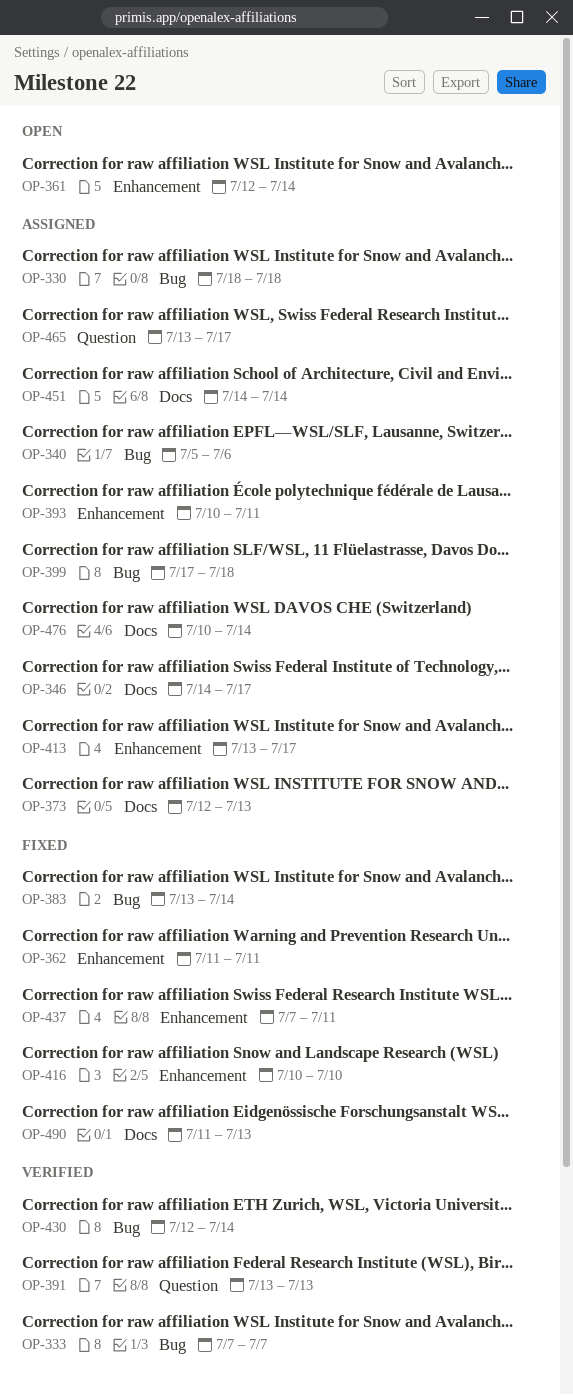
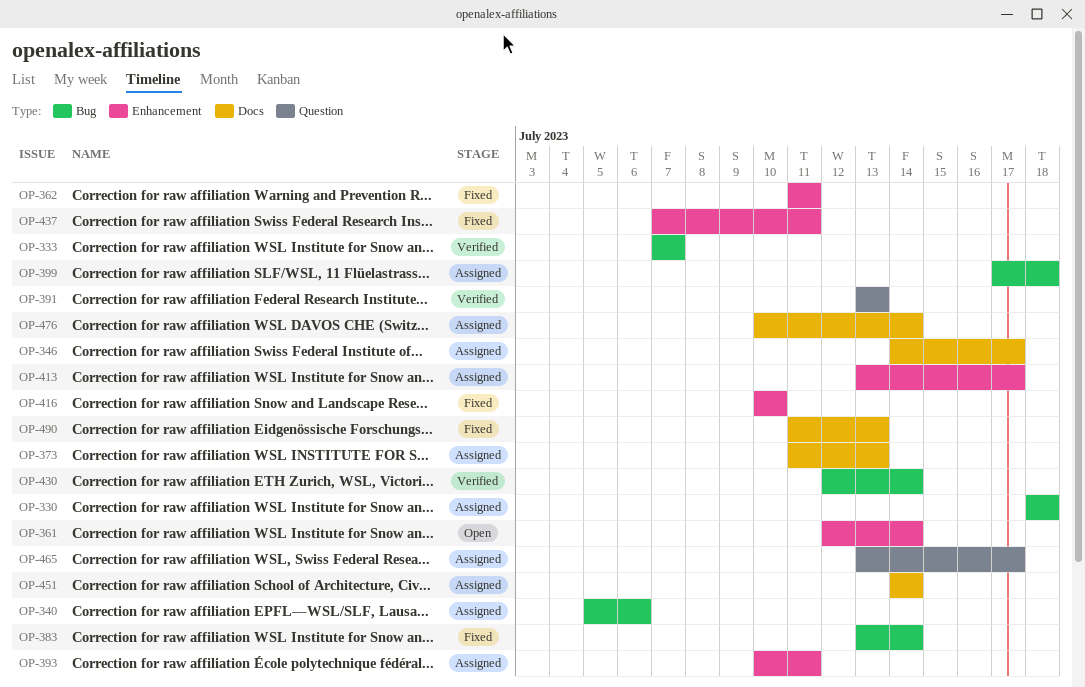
OP-373, start: Jul 12 -> Jul 11

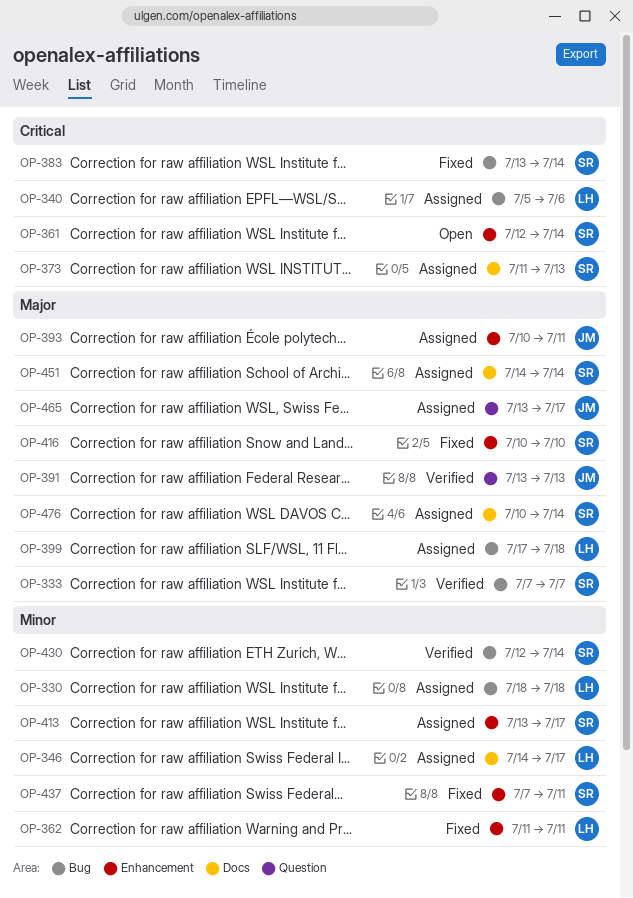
OP-490: present -> none

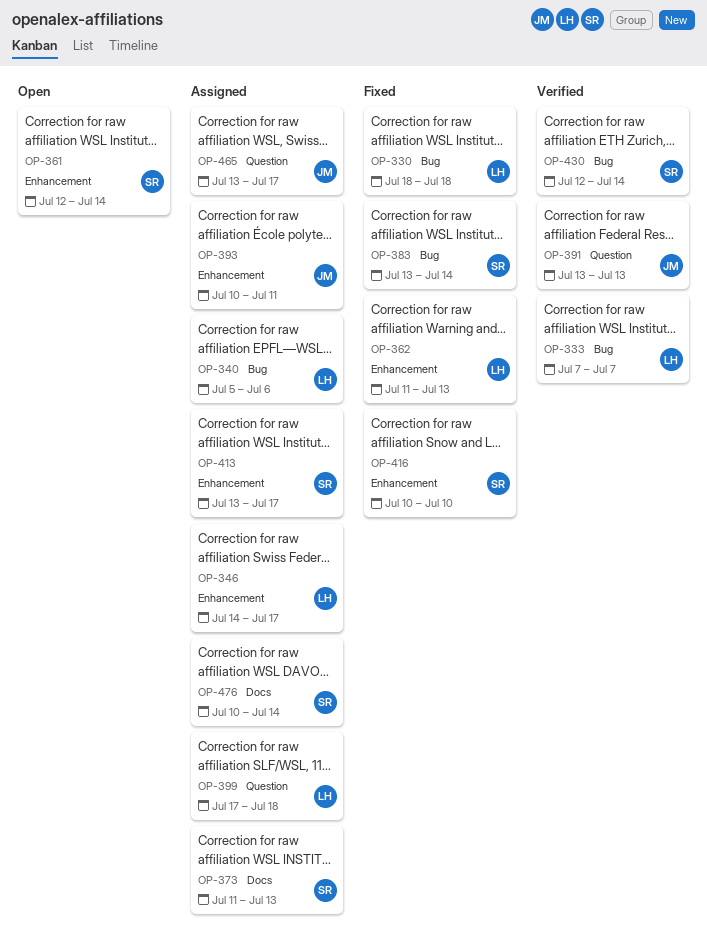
OP-330, status: Assigned -> Fixed
OP-333, owner: SR -> LH
OP-346, label: Docs -> Enhancement
OP-362, due: Jul 11 -> Jul 13
OP-399, label: Bug -> Question
OP-437: present -> none
OP-451: present -> none

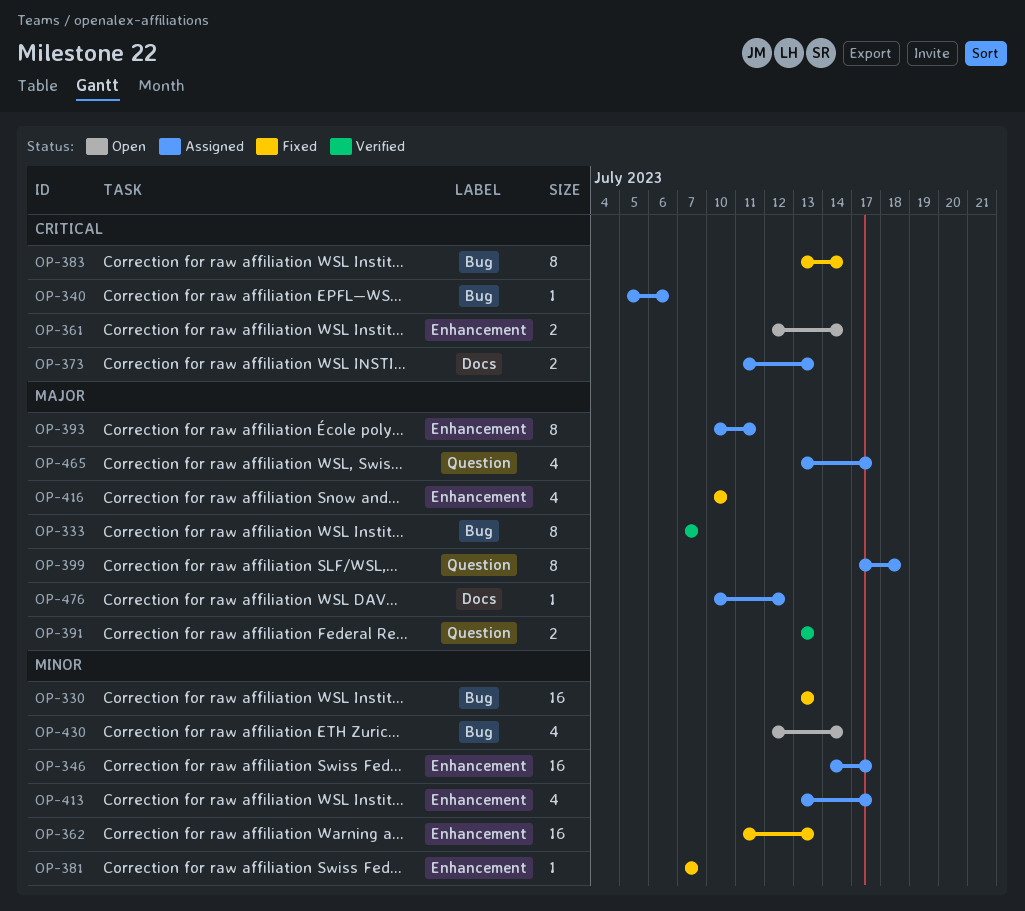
OP-330, start: Jul 18 -> Jul 13
OP-330, due: Jul 18 -> Jul 13
OP-381: none -> present
OP-430, status: Verified -> Open
OP-476, due: Jul 14 -> Jul 12

